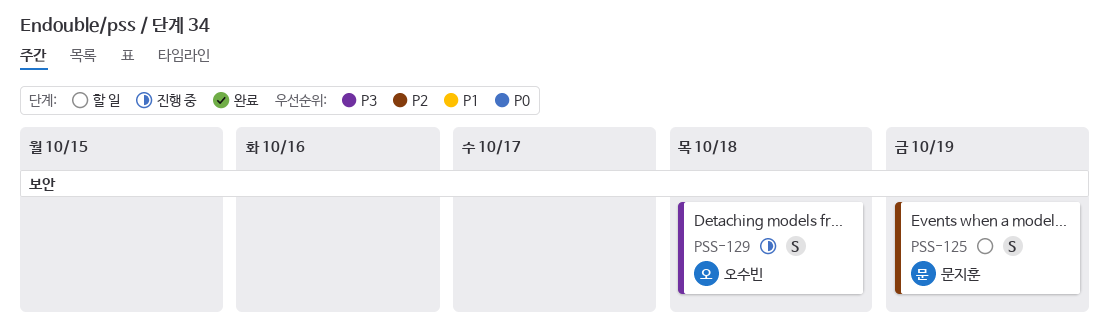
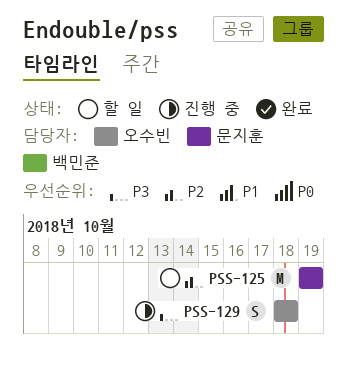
PSS-125, estimate: S -> M

